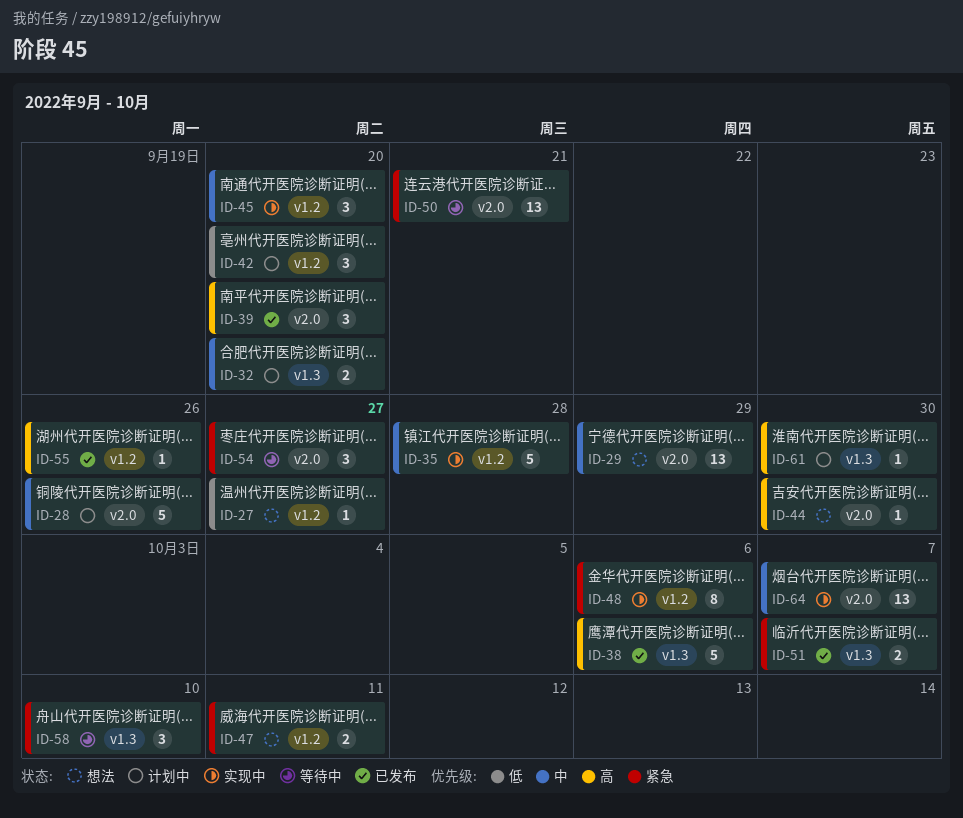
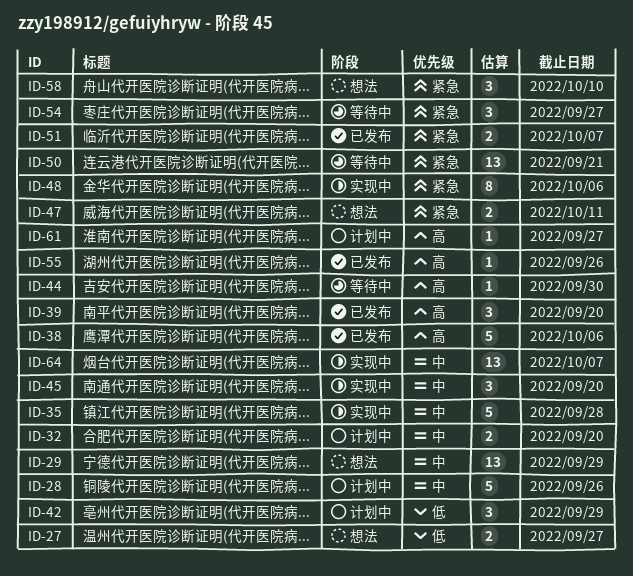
ID-27, estimate: 1 -> 2
ID-42, due: Sep 20 -> Sep 29
ID-44, status: 想法 -> 等待中
ID-58, status: 等待中 -> 想法
ID-61, due: Sep 30 -> Sep 27

